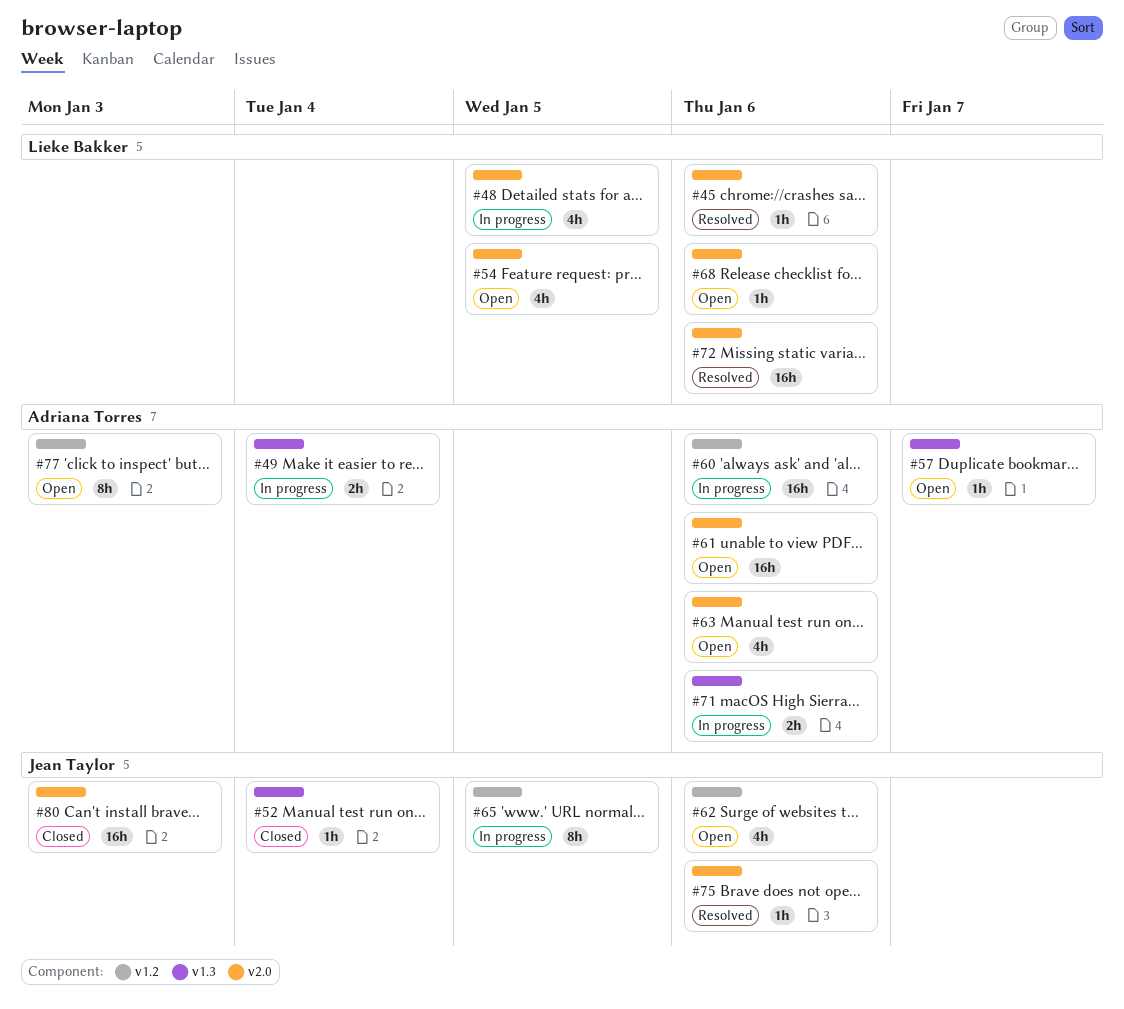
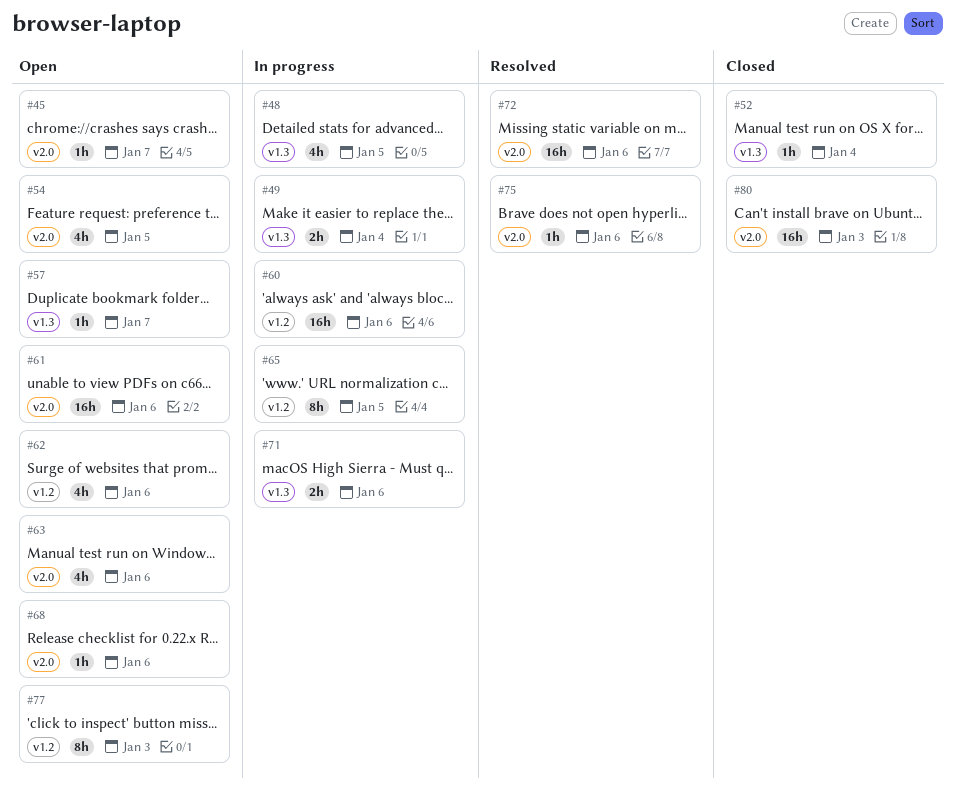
#45, status: Resolved -> Open
#45, due: Jan 6 -> Jan 7
#48, label: v2.0 -> v1.3

